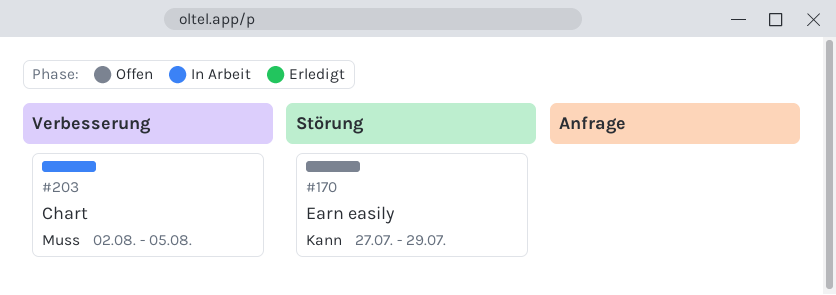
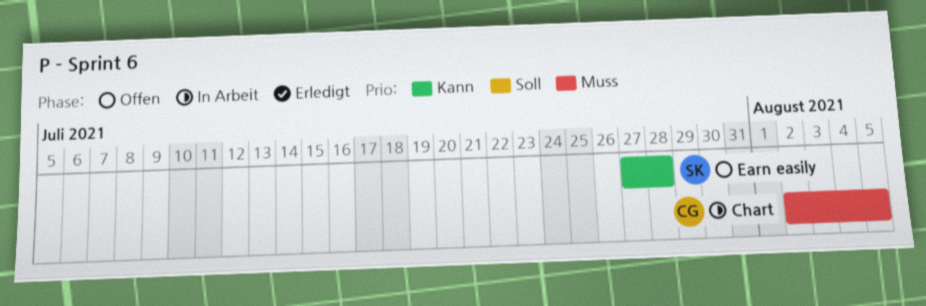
Earn easily, due: Jul 29 -> Jul 28

